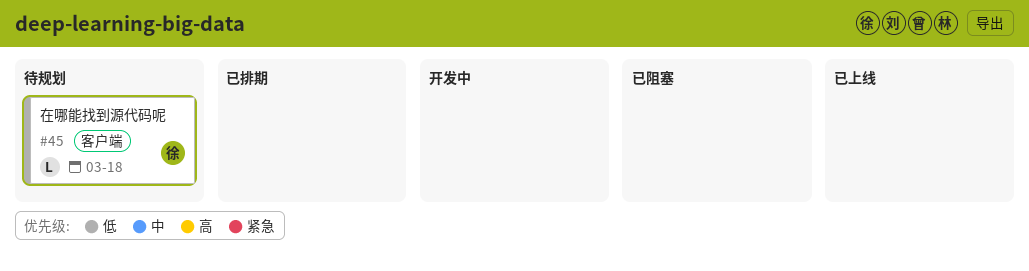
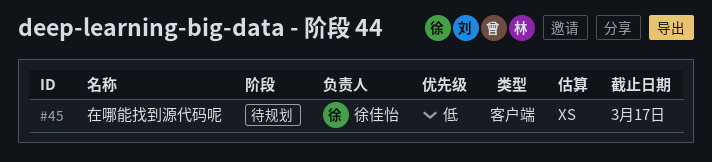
#45, estimate: L -> XS
#45, due: Mar 18 -> Mar 17

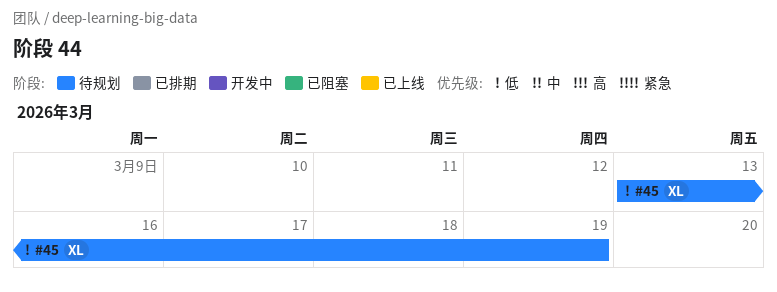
#45, estimate: XS -> XL
#45, due: Mar 17 -> Mar 19

